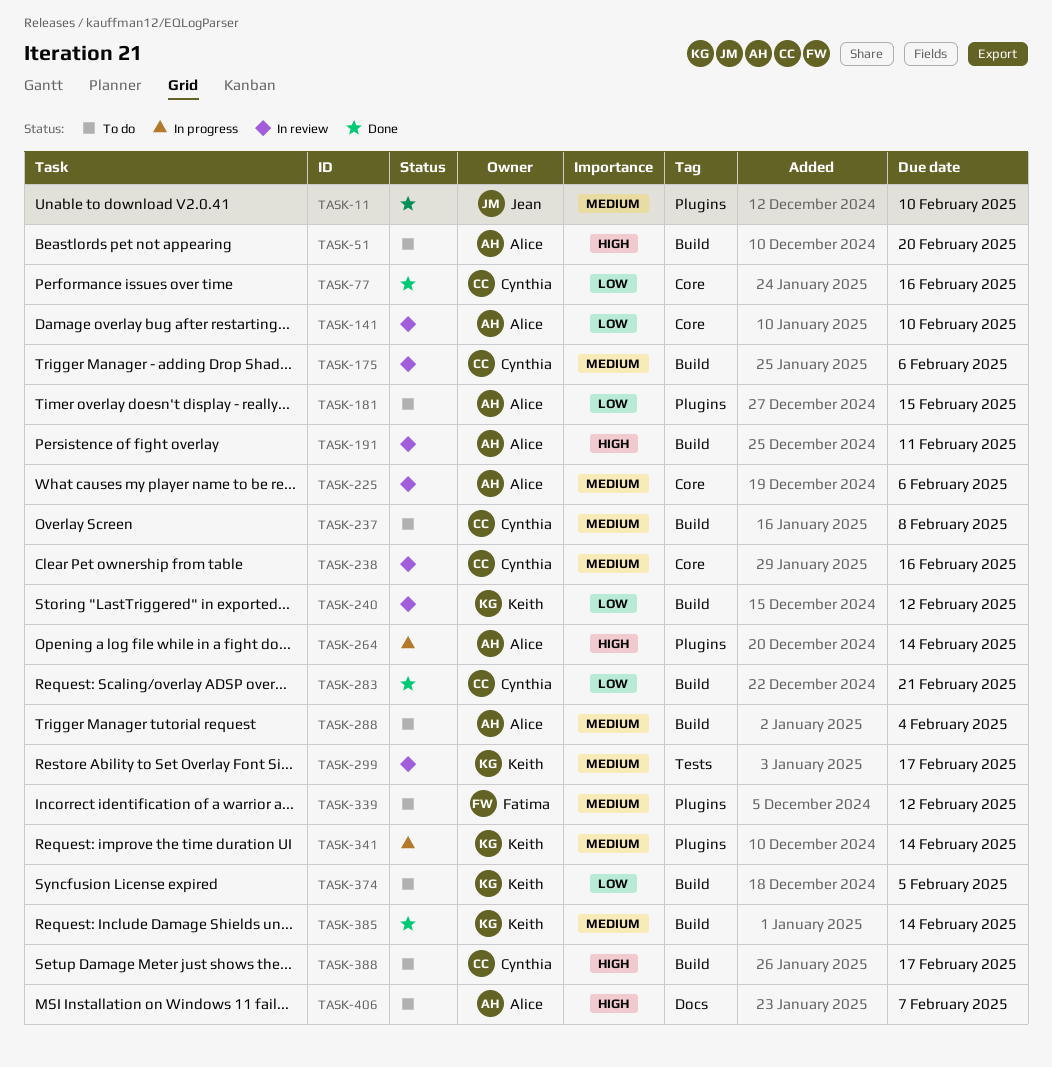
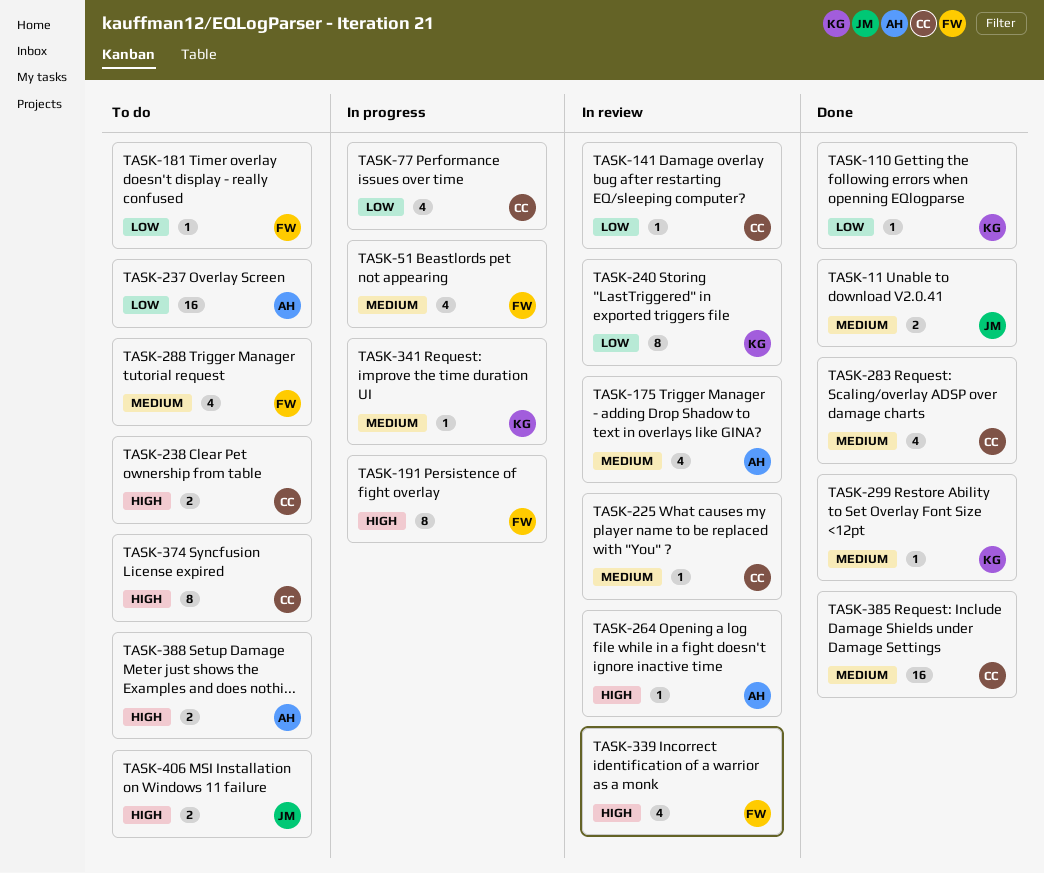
TASK-51, status: To do -> In progress
TASK-51, owner: Alice -> Fatima
TASK-51, priority: High -> Medium
TASK-77, status: Done -> In progress
TASK-110: none -> present
TASK-141, owner: Alice -> Cynthia
TASK-175, owner: Cynthia -> Alice
TASK-181, owner: Alice -> Fatima
TASK-191, status: In review -> In progress
TASK-191, owner: Alice -> Fatima
TASK-225, owner: Alice -> Cynthia
TASK-237, owner: Cynthia -> Alice
TASK-237, priority: Medium -> Low
TASK-238, status: In review -> To do
TASK-238, priority: Medium -> High
TASK-264, status: In progress -> In review
TASK-283, priority: Low -> Medium
TASK-288, owner: Alice -> Fatima
TASK-299, status: In review -> Done
TASK-339, status: To do -> In review
TASK-339, priority: Medium -> High
TASK-374, owner: Keith -> Cynthia
TASK-374, priority: Low -> High
TASK-385, owner: Keith -> Cynthia
TASK-388, owner: Cynthia -> Alice
TASK-406, owner: Alice -> Jean

